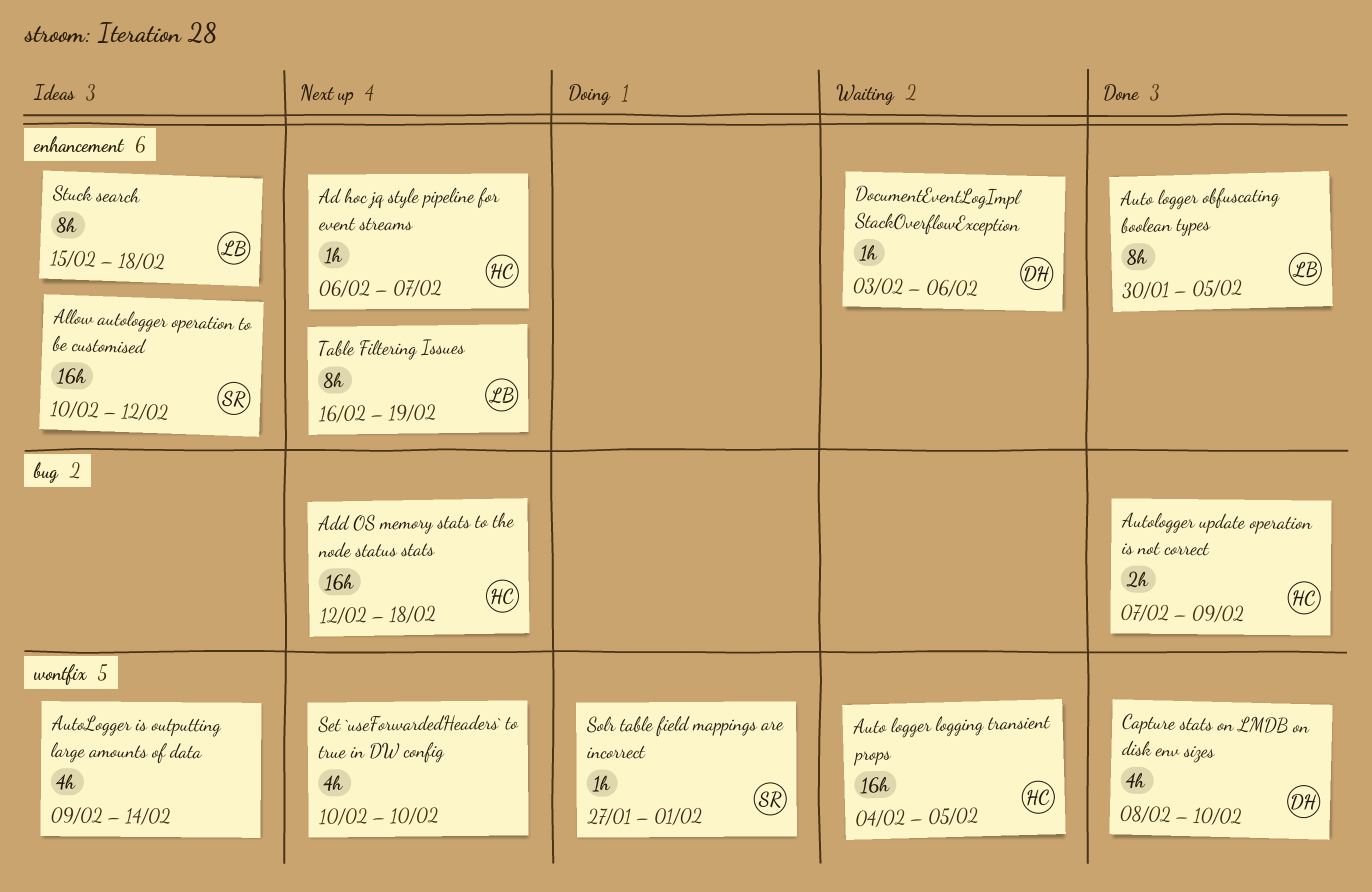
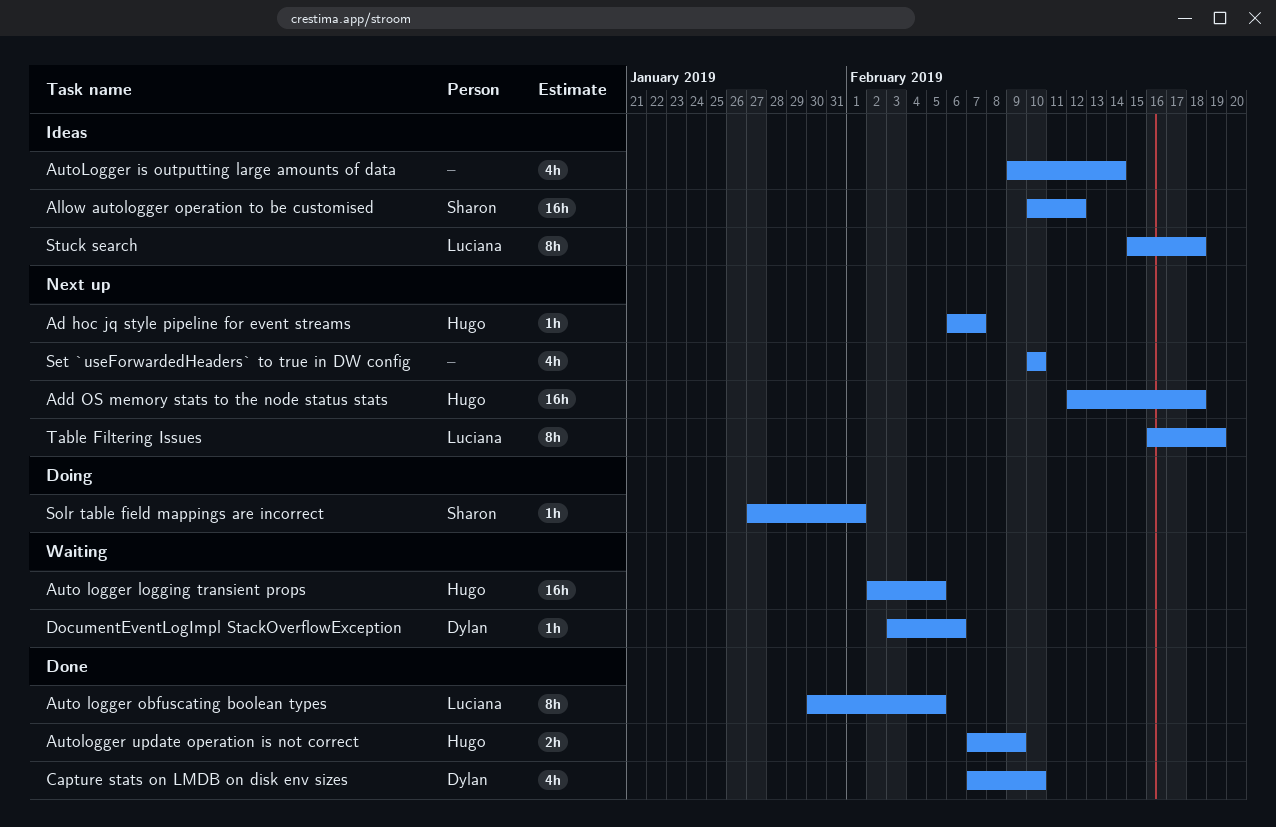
Auto logger logging transient props, start: Feb 4 -> Feb 2
Capture stats on LMDB on disk env sizes, start: Feb 8 -> Feb 7

